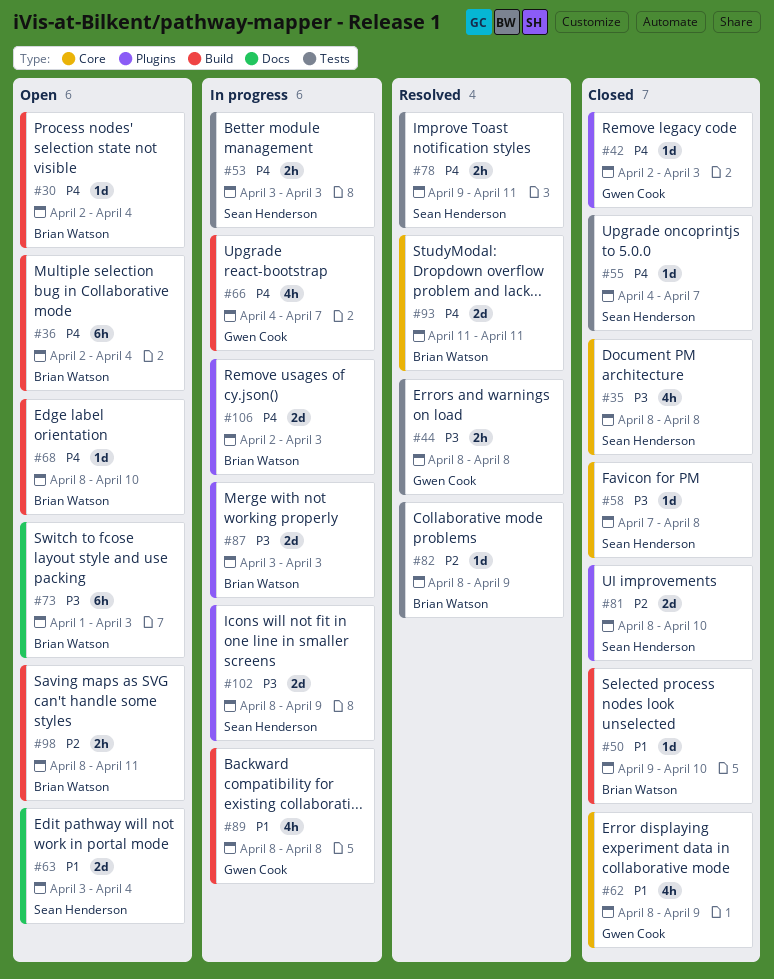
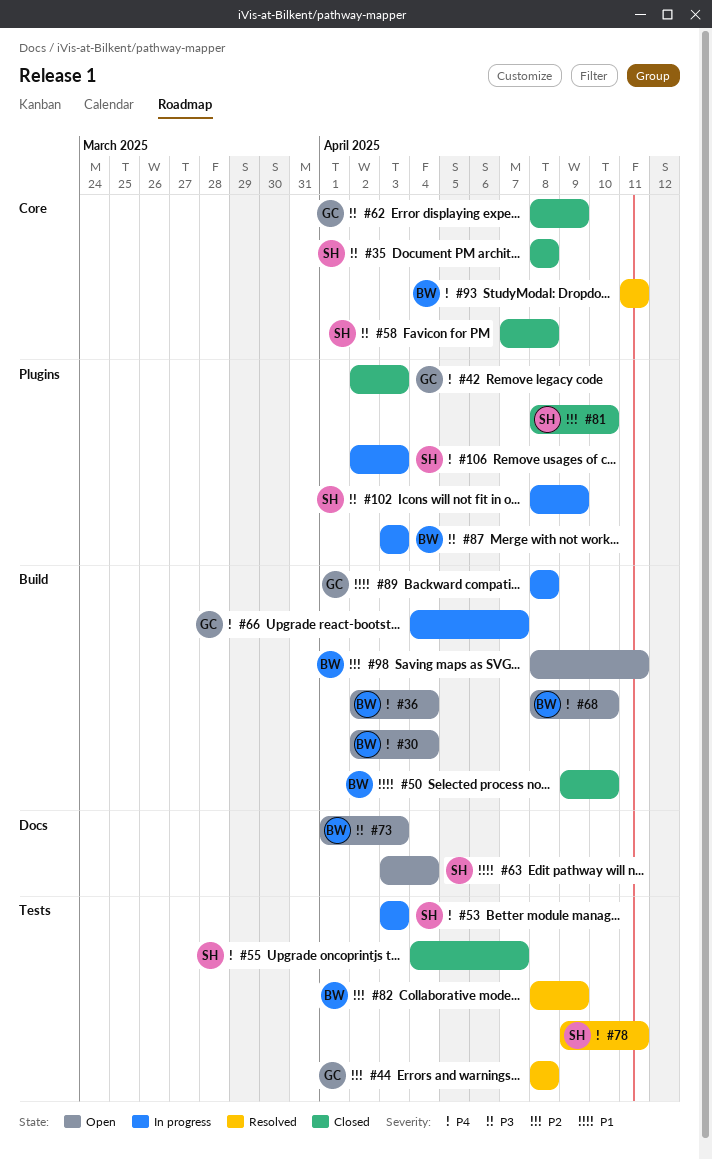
#44, priority: P3 -> P2
#62, priority: P1 -> P3
#106, owner: Brian Watson -> Sean Henderson

